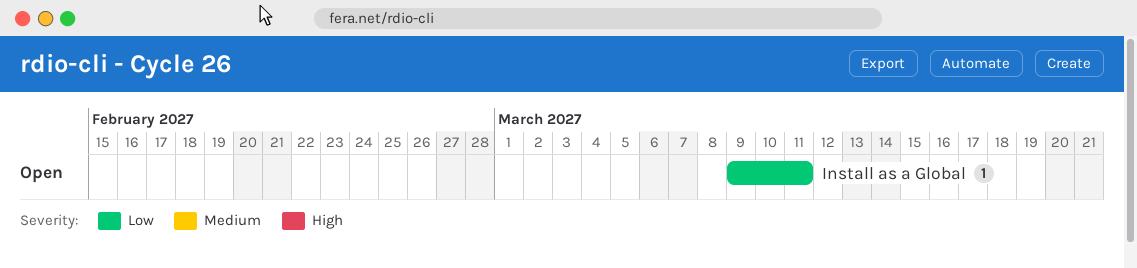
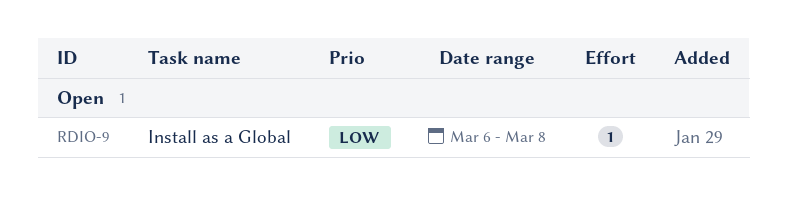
Install as a Global, start: Mar 9 -> Mar 6
Install as a Global, due: Mar 11 -> Mar 8

